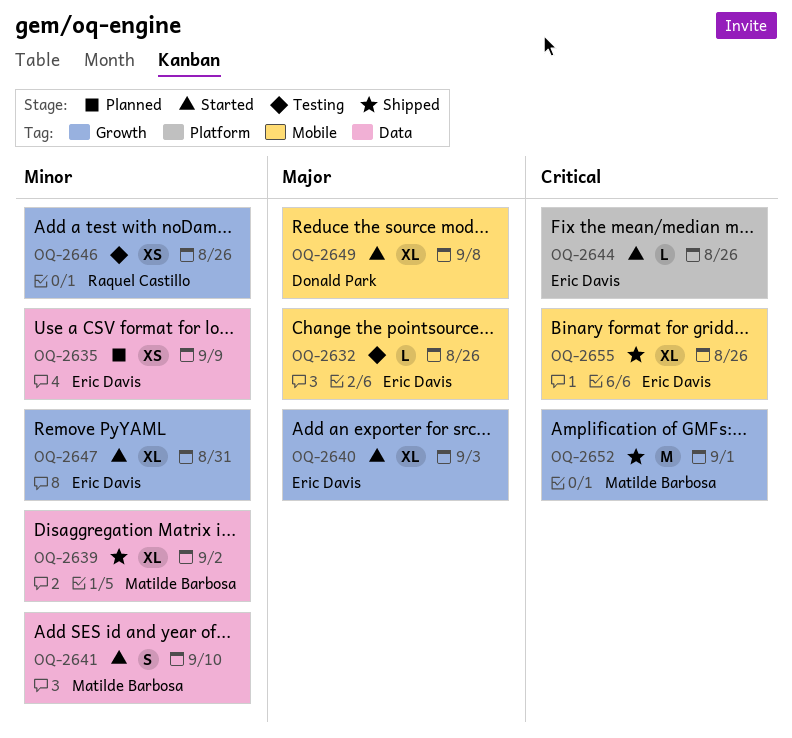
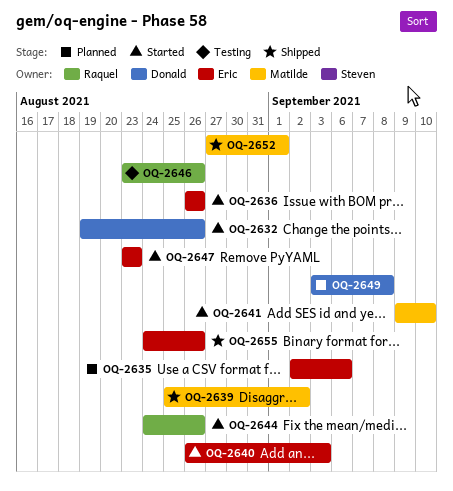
OQ-2632, status: Testing -> Started
OQ-2632, owner: Eric Davis -> Donald Park
OQ-2635, due: Sep 9 -> Sep 6
OQ-2636: none -> present
OQ-2644, owner: Eric Davis -> Raquel Castillo
OQ-2647, due: Aug 31 -> Aug 23
OQ-2649, status: Started -> Planned

